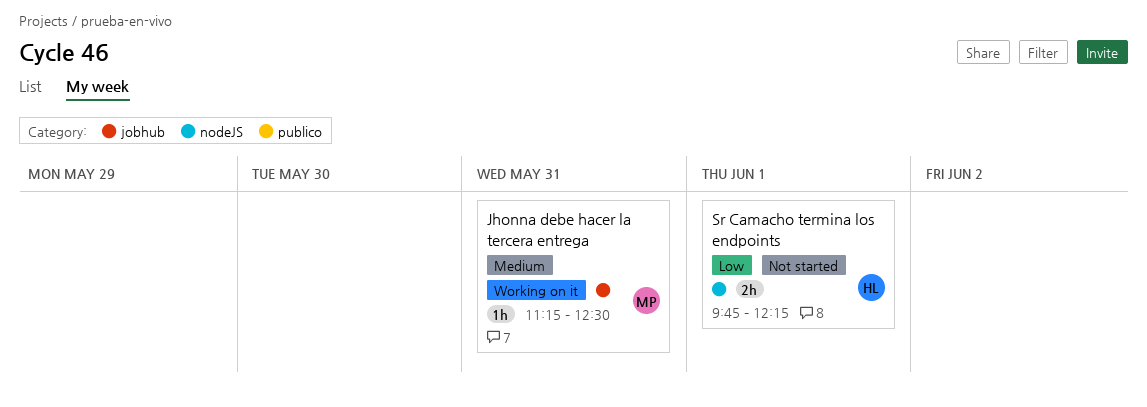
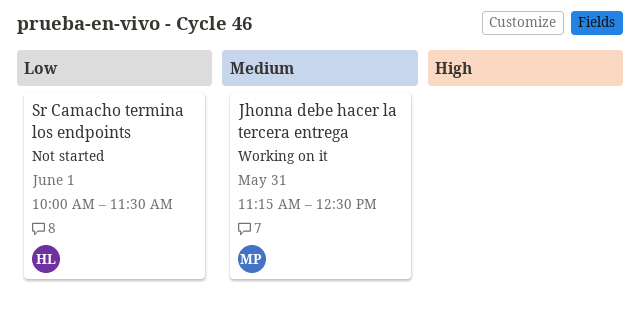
Sr Camacho termina los endpoints, begins: 09:45 -> 10:00
Sr Camacho termina los endpoints, ends: 12:15 -> 11:30

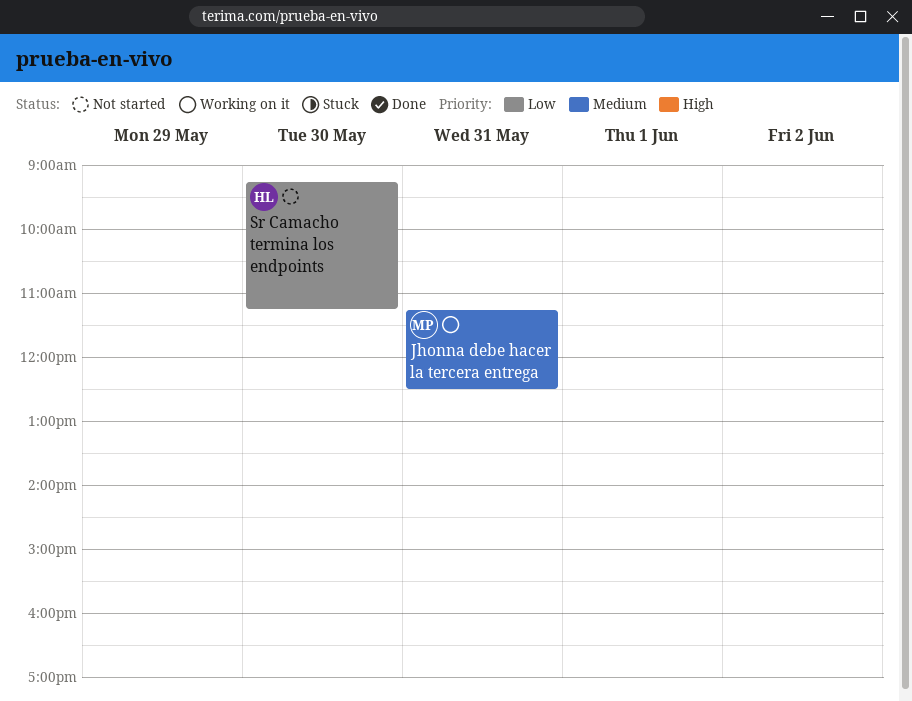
Sr Camacho termina los endpoints, day: Jun 1 -> May 30
Sr Camacho termina los endpoints, begins: 10:00 -> 09:15
Sr Camacho termina los endpoints, ends: 11:30 -> 11:15

